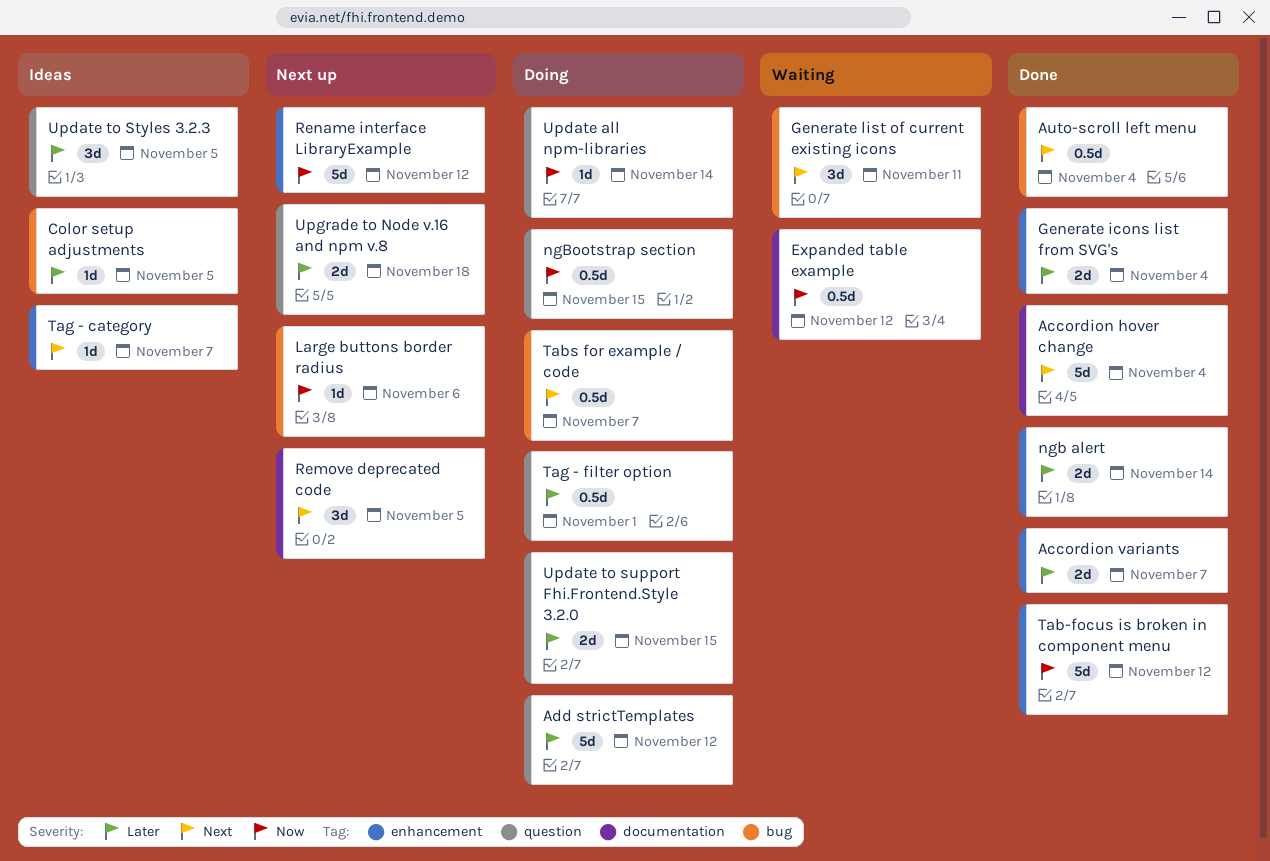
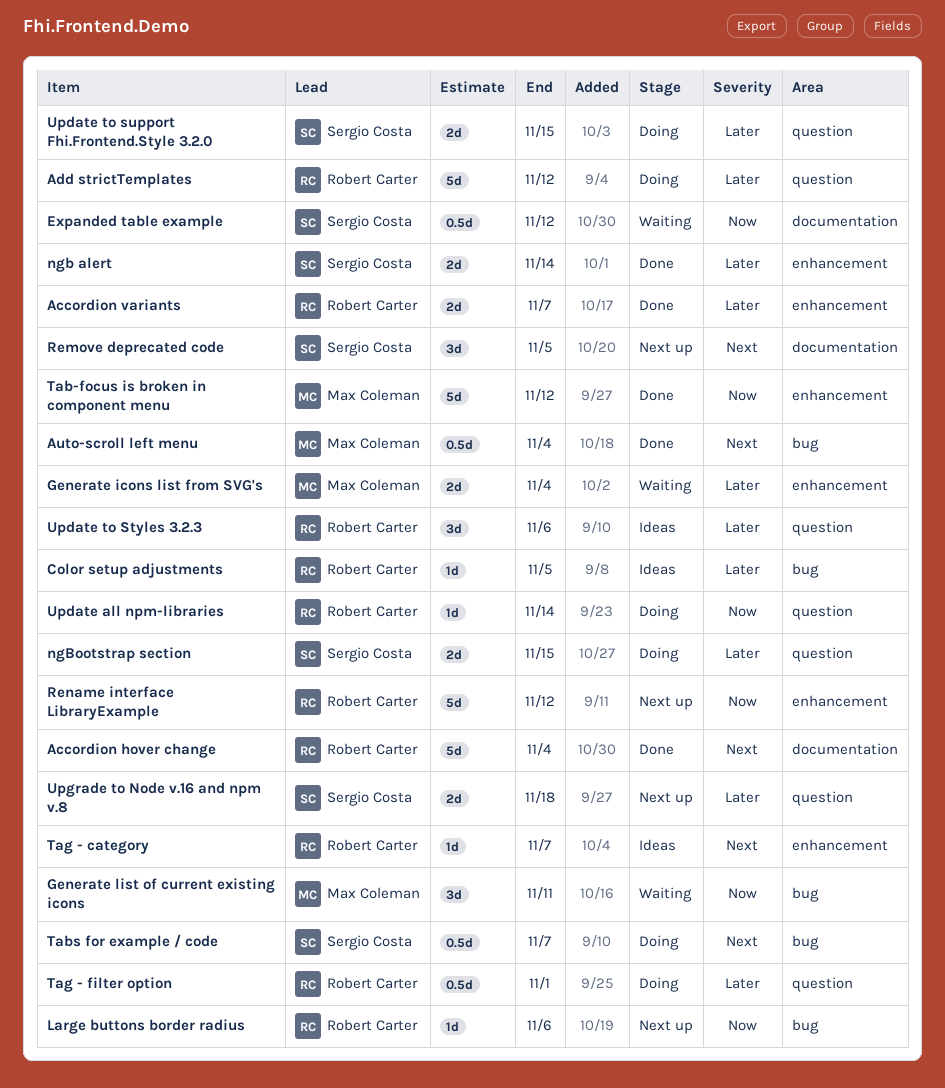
Generate icons list from SVG's, status: Done -> Waiting
Generate list of current existing icons, priority: Next -> Now
ngBootstrap section, priority: Now -> Later
ngBootstrap section, estimate: 0.5d -> 2d
Update to Styles 3.2.3, due: Nov 5 -> Nov 6

